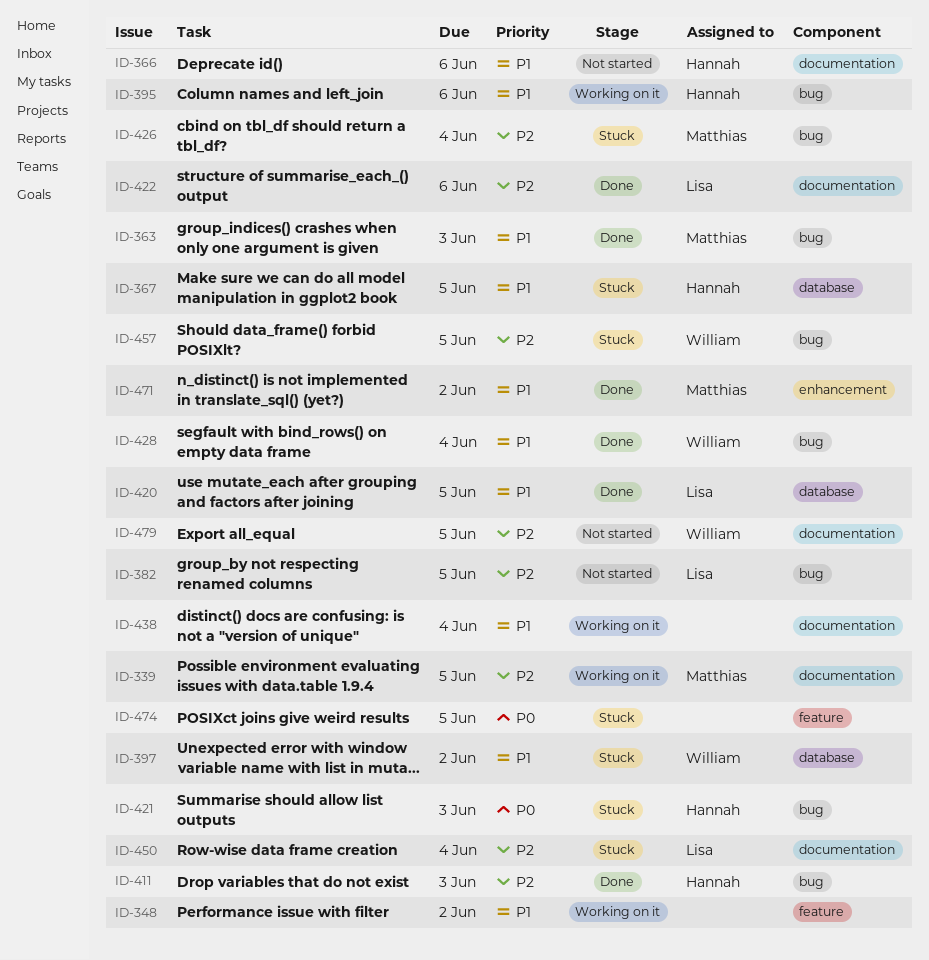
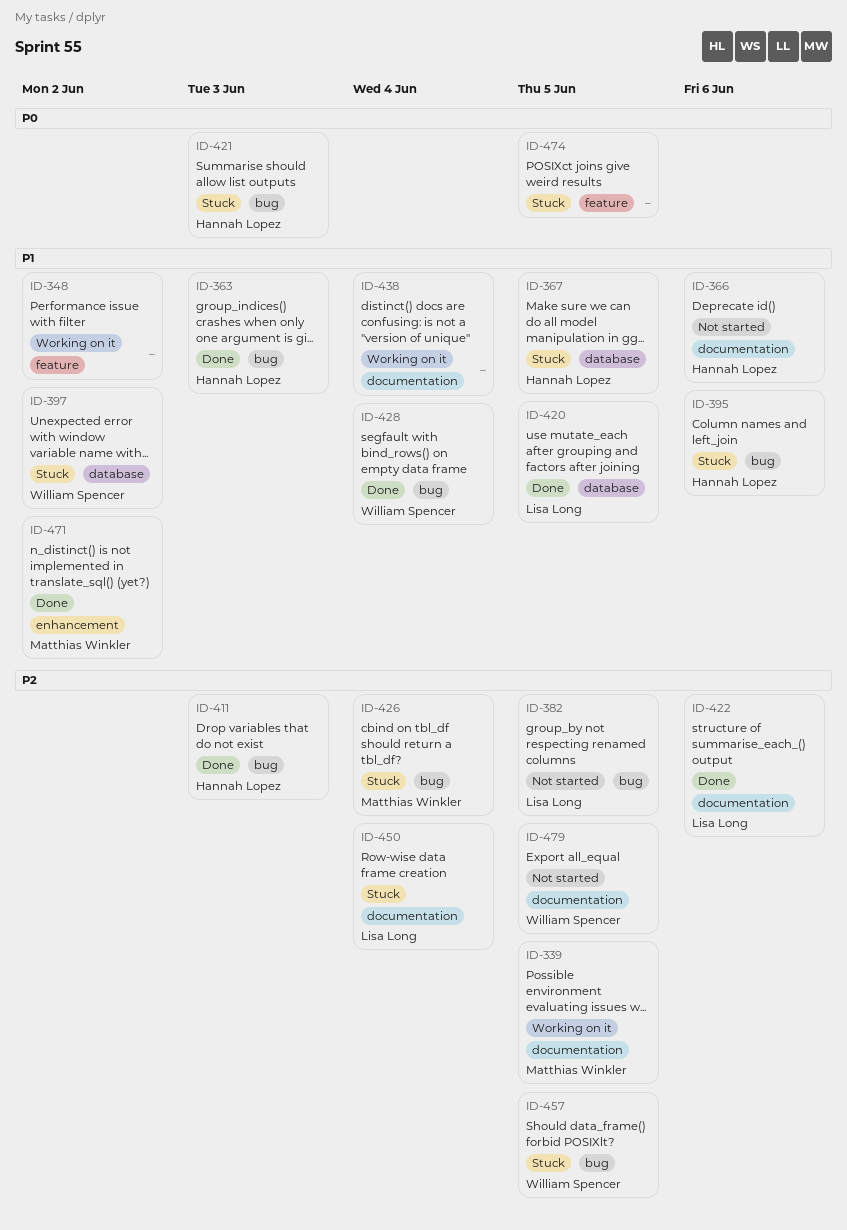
ID-363, owner: Matthias Winkler -> Hannah Lopez
ID-395, status: Working on it -> Stuck

